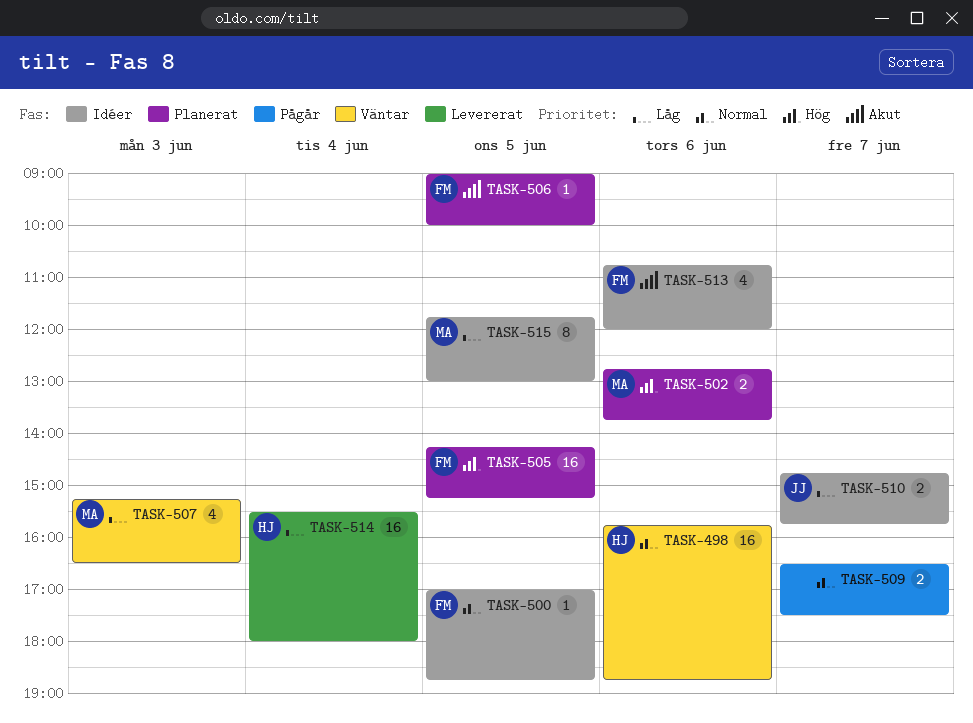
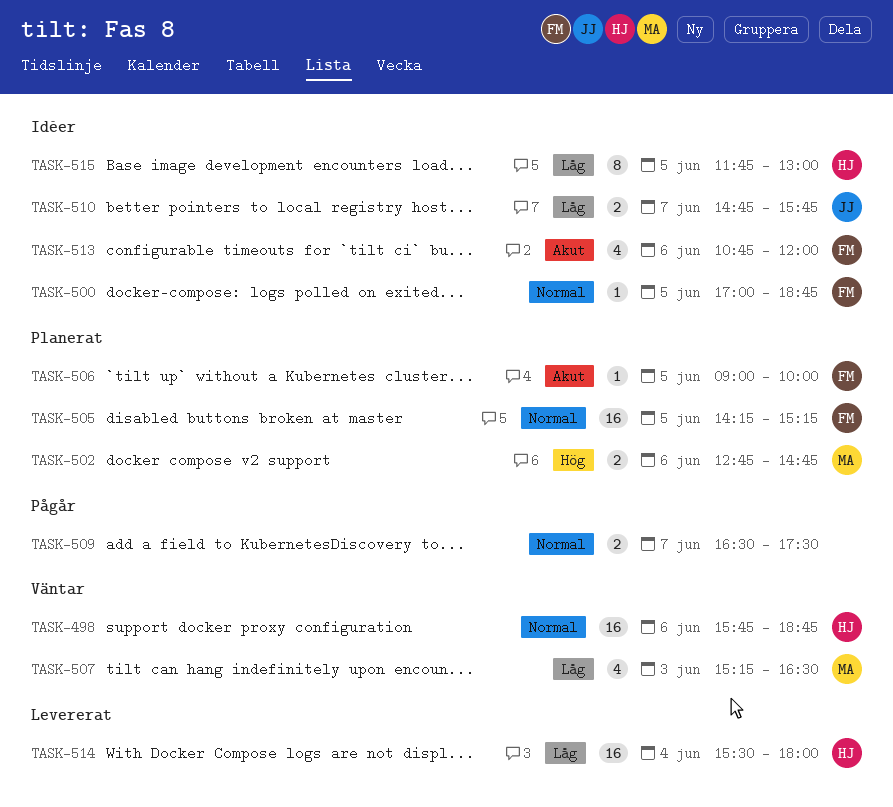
TASK-502, ends: 13:45 -> 14:45
TASK-505, priority: Hög -> Normal
TASK-515, owner: MA -> HJ

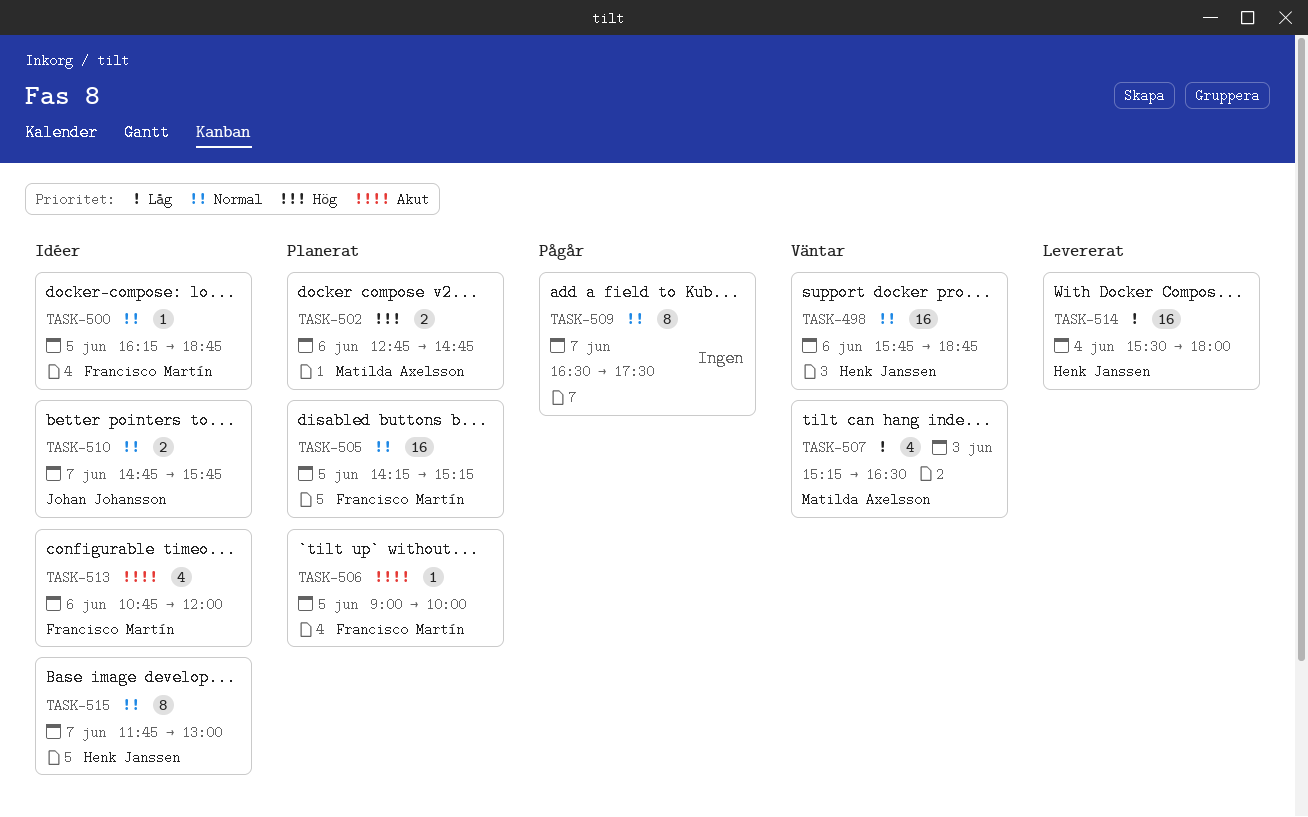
TASK-500, begins: 17:00 -> 16:15
TASK-509, estimate: 2 -> 8
TASK-510, priority: Låg -> Normal
TASK-515, priority: Låg -> Normal
TASK-515, day: Jun 5 -> Jun 7

